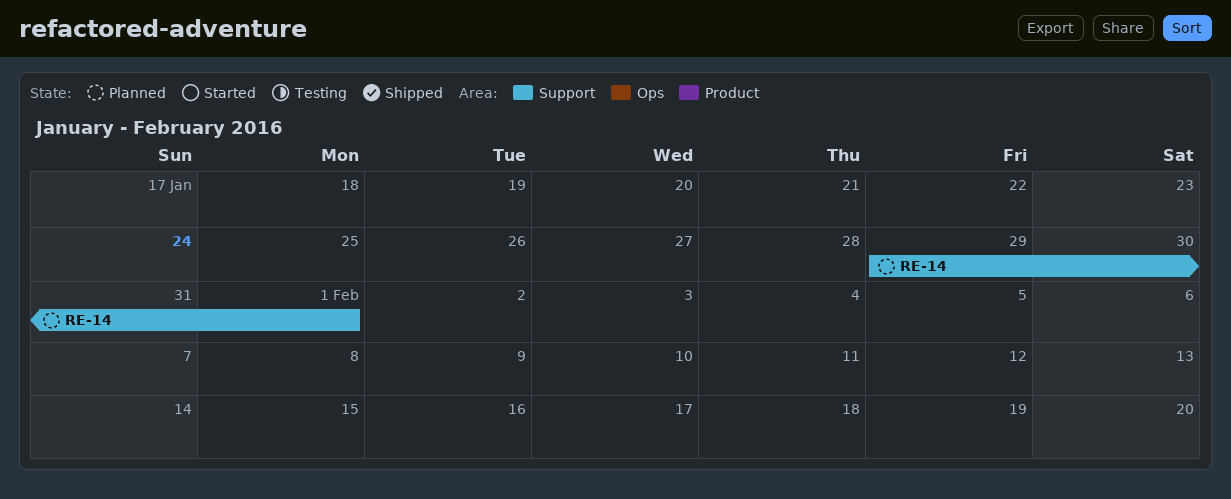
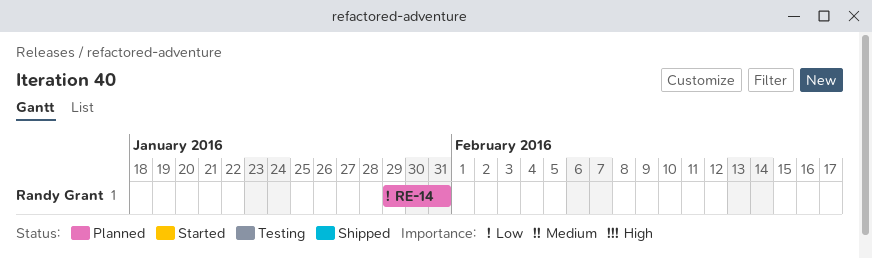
RE-14, due: Feb 1 -> Jan 31

